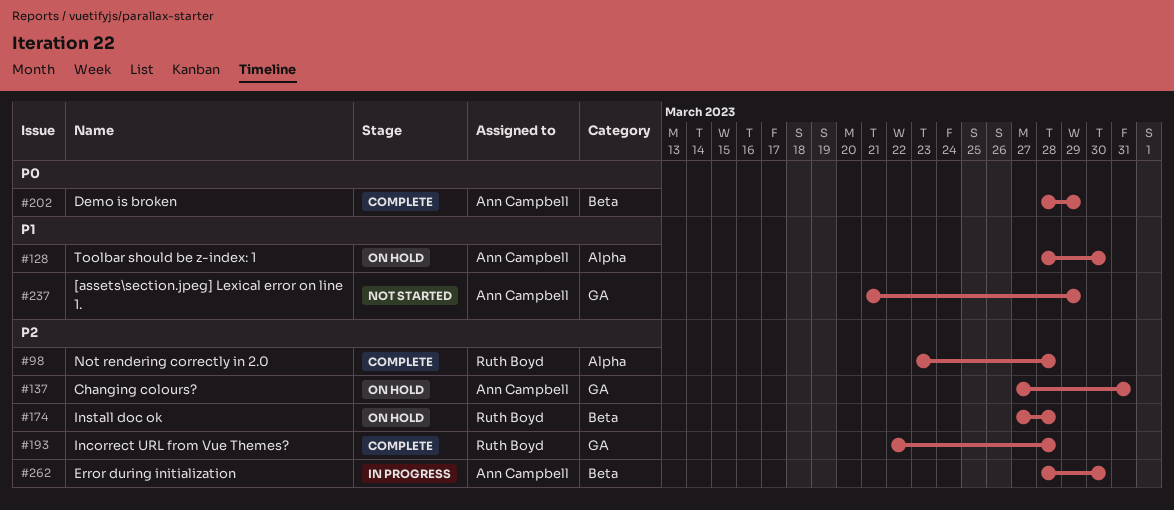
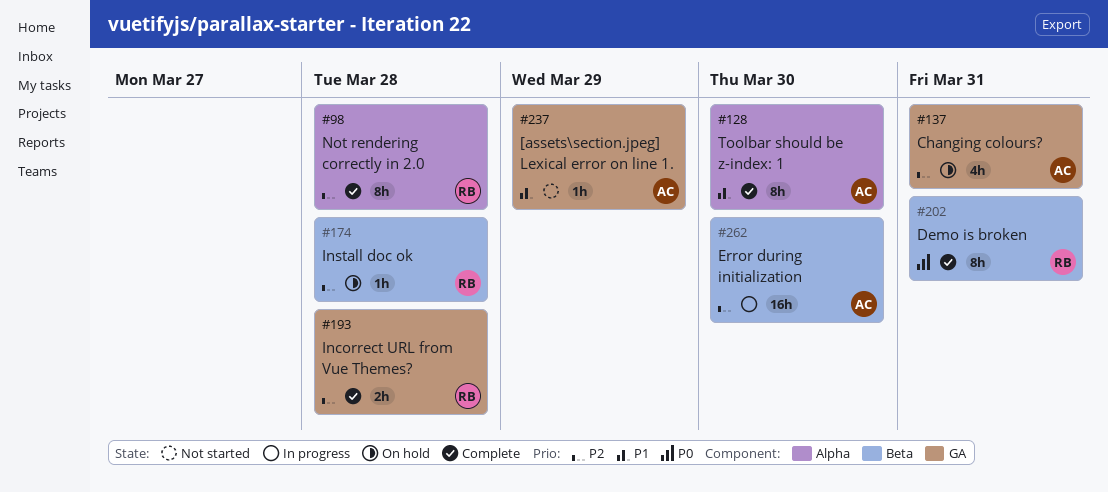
#128, status: On hold -> Complete
#202, owner: Ann Campbell -> Ruth Boyd
#202, due: Mar 29 -> Mar 31

